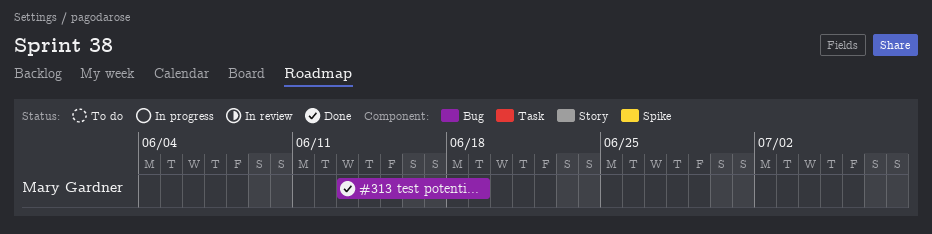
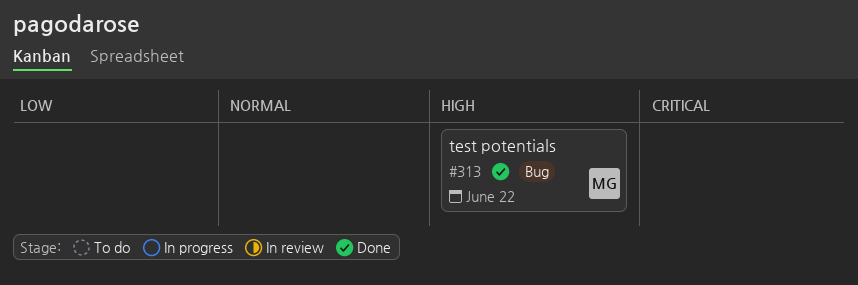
#313, due: Jun 19 -> Jun 22

